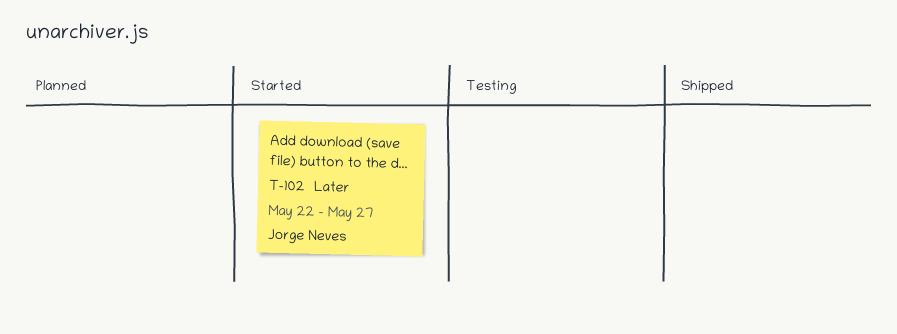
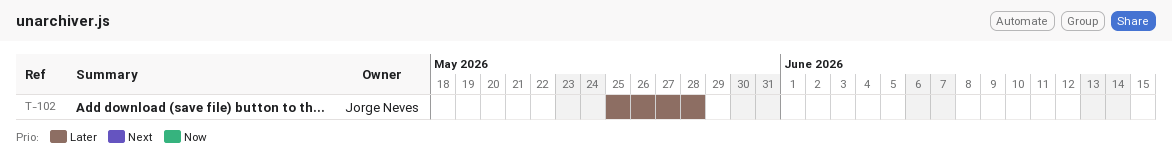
T-102, start: May 22 -> May 25
T-102, due: May 27 -> May 28

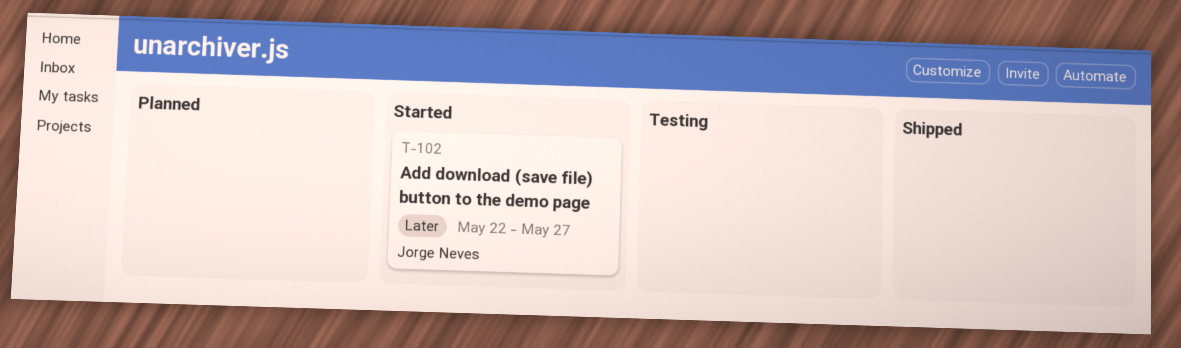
T-102, start: May 25 -> May 22
T-102, due: May 28 -> May 27

